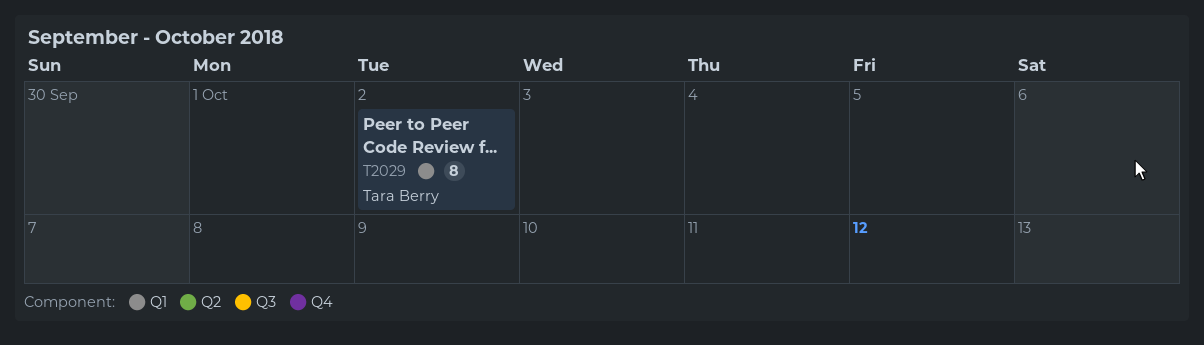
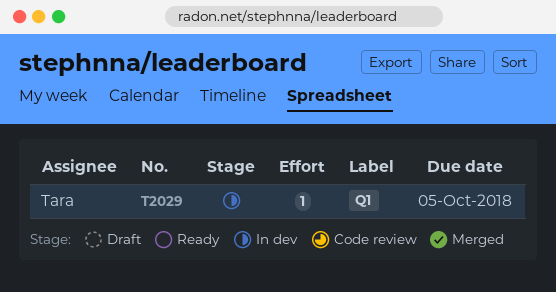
T2029, estimate: 8 -> 1
T2029, due: Oct 2 -> Oct 5

